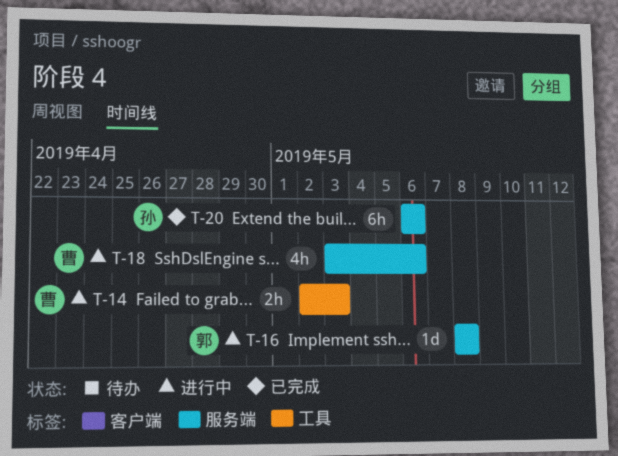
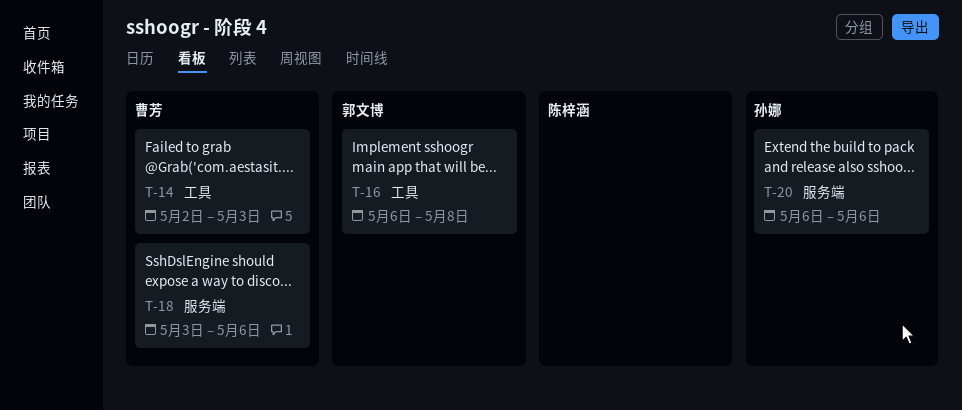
T-16, label: 服务端 -> 工具
T-16, start: May 8 -> May 6

